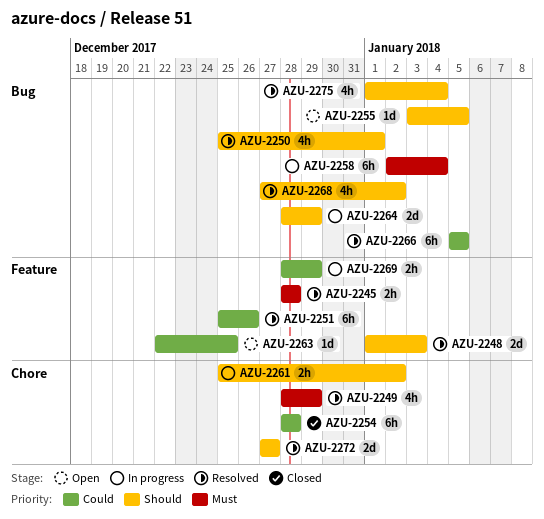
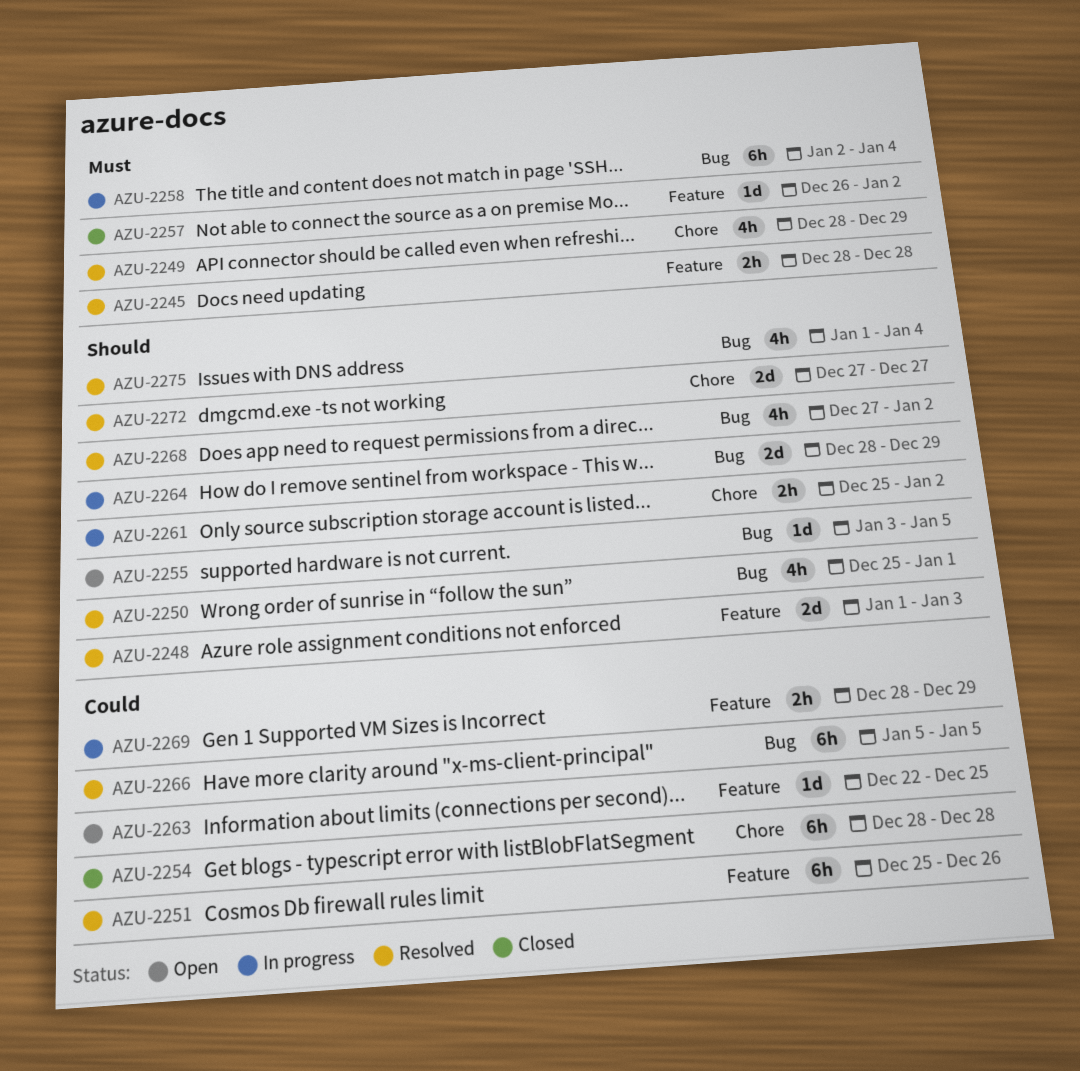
AZU-2257: none -> present

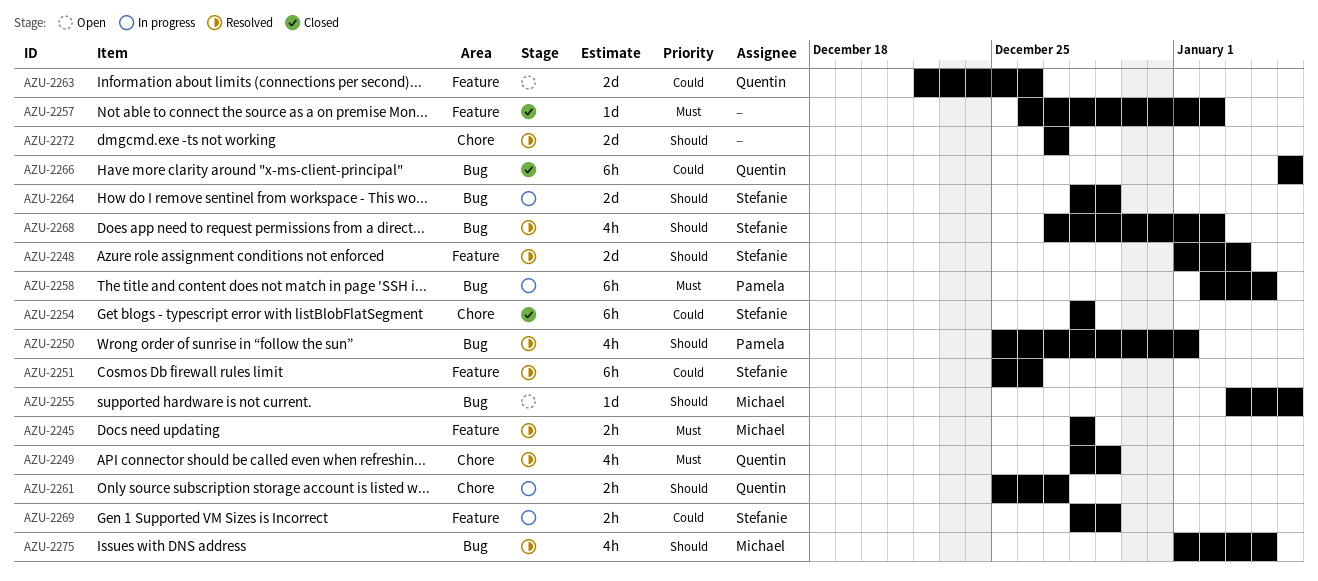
AZU-2261, due: Jan 2 -> Dec 27
AZU-2263, estimate: 1d -> 2d
AZU-2263, due: Dec 25 -> Dec 26
AZU-2266, status: Resolved -> Closed

